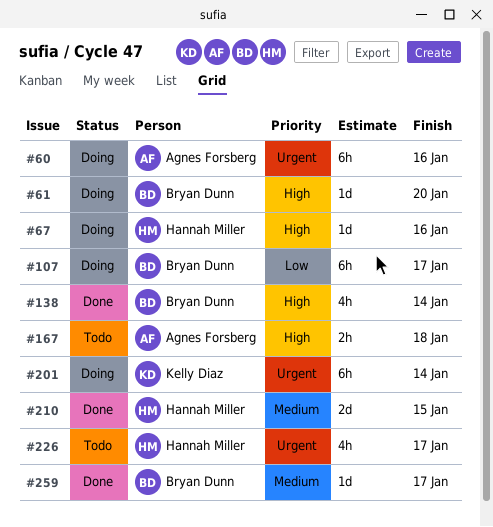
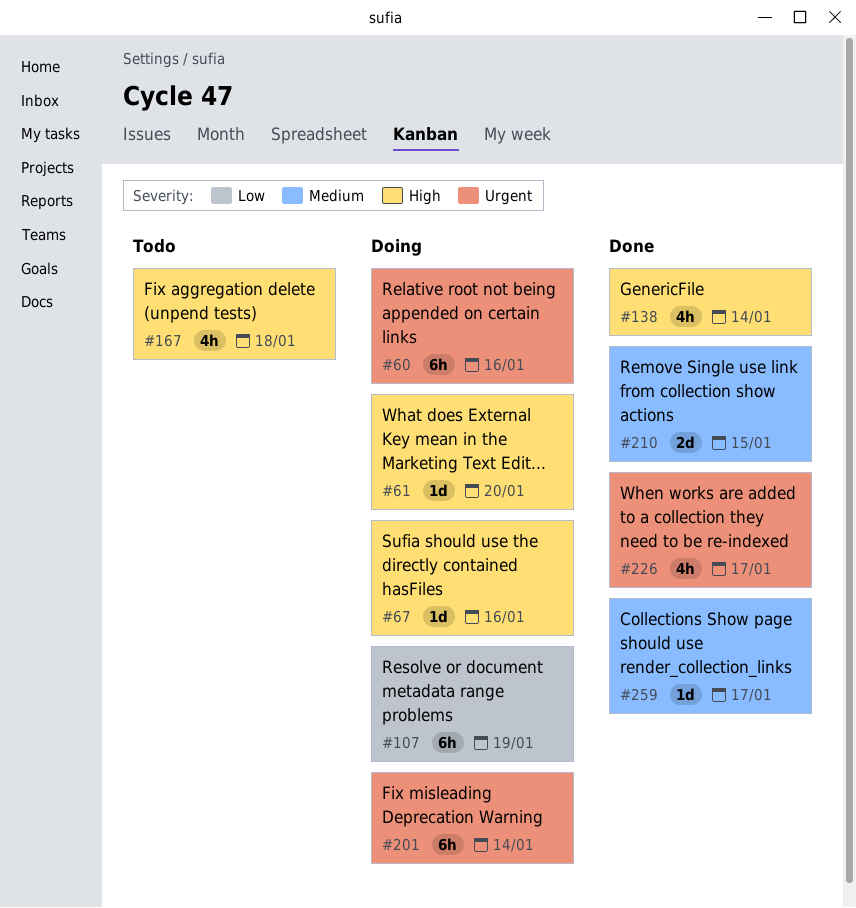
#107, due: Jan 17 -> Jan 19
#167, estimate: 2h -> 4h
#226, status: Todo -> Done

